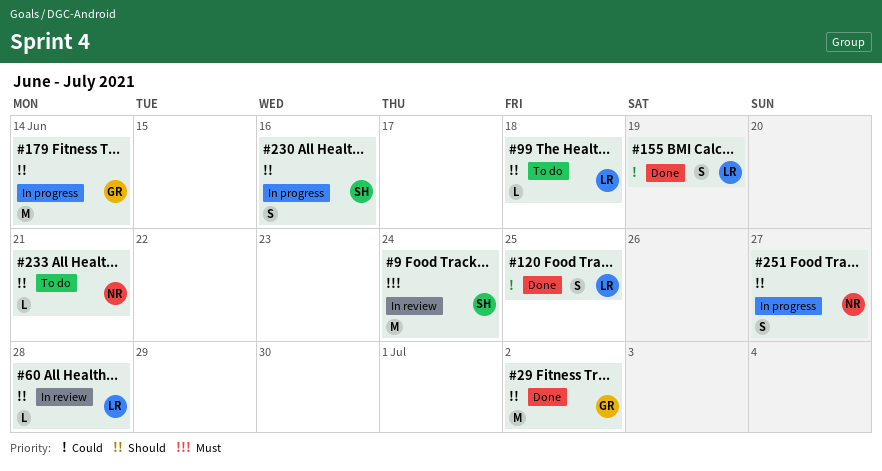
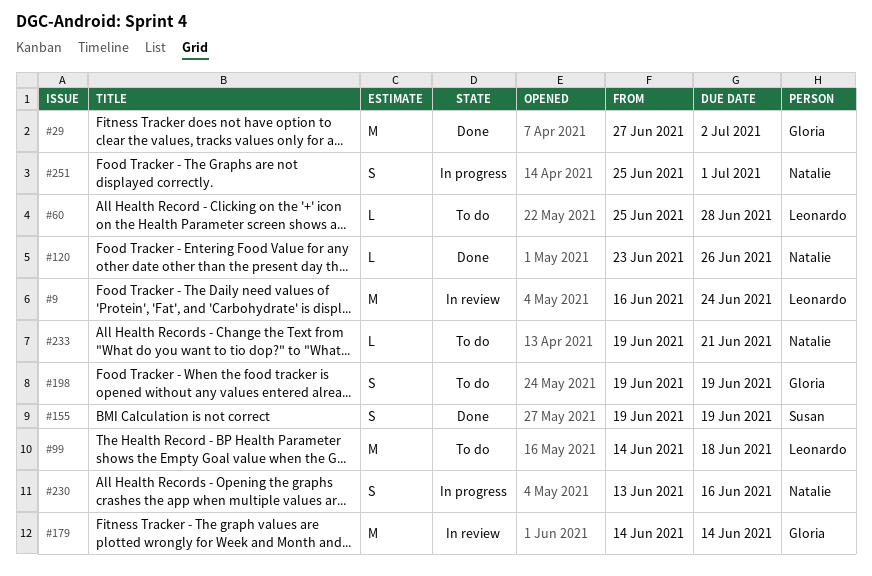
#9, owner: Susan -> Leonardo
#60, status: In review -> To do
#99, estimate: L -> M
#120, owner: Leonardo -> Natalie
#120, estimate: S -> L
#120, due: Jun 25 -> Jun 26
#155, owner: Leonardo -> Susan
#179, status: In progress -> In review
#198: none -> present
#230, owner: Susan -> Natalie
#251, due: Jun 27 -> Jul 1

